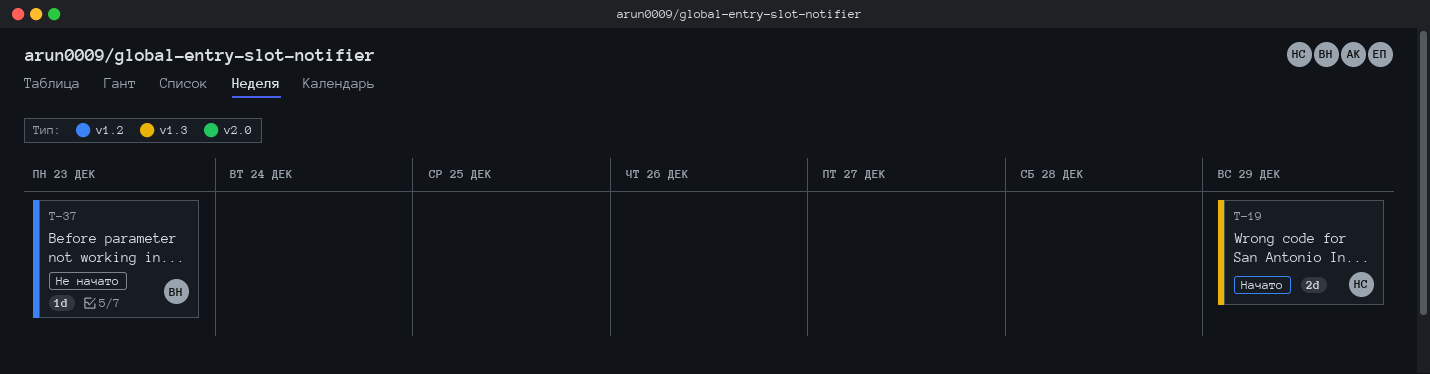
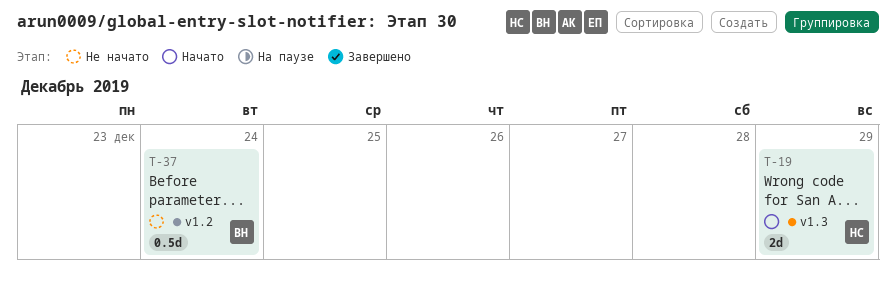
T-37, estimate: 1d -> 0.5d
T-37, due: Dec 23 -> Dec 24

